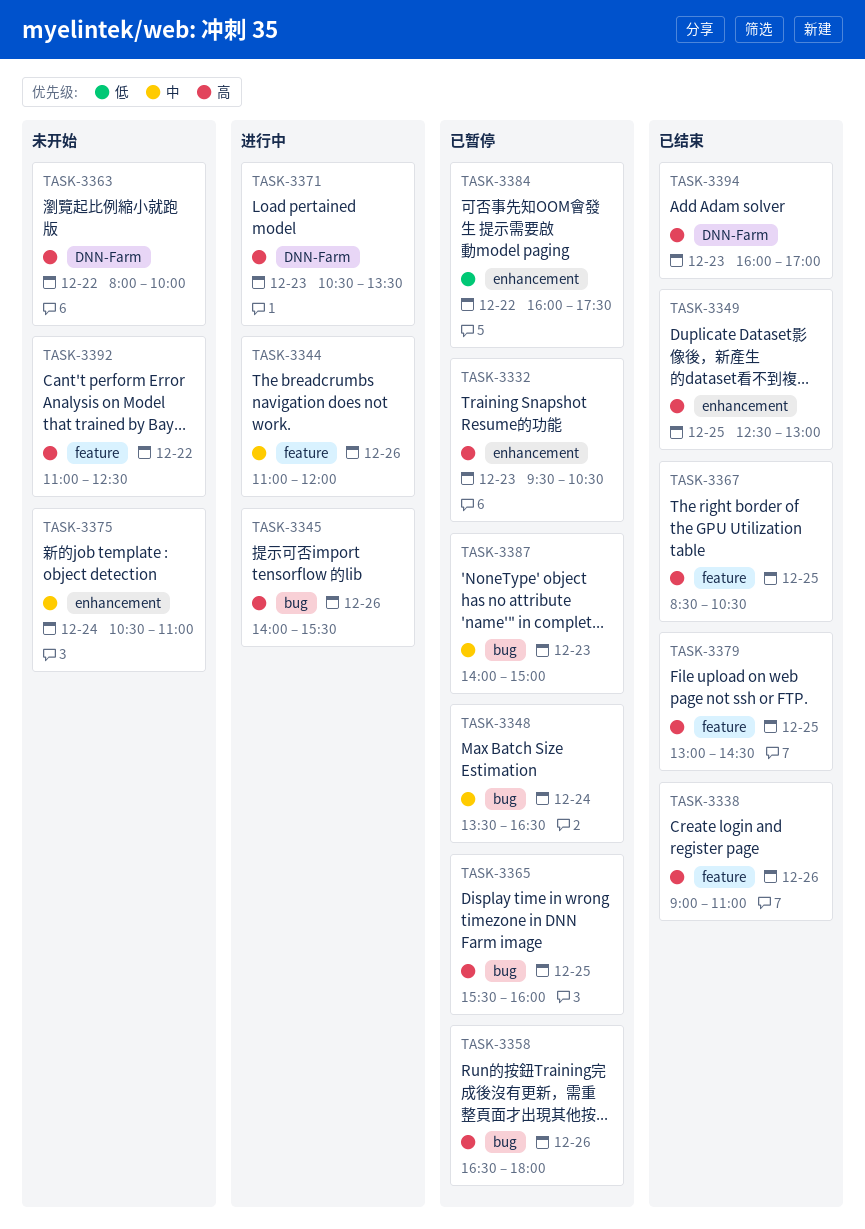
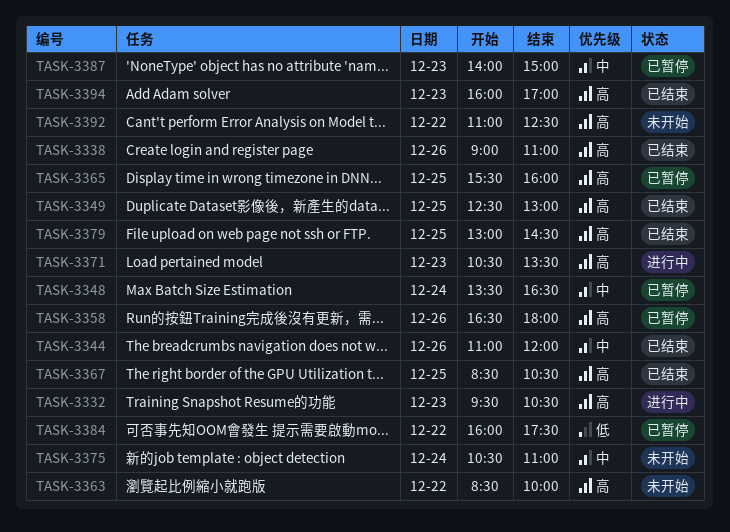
TASK-3332, status: 已暂停 -> 进行中
TASK-3344, status: 进行中 -> 已结束
TASK-3345: present -> none
TASK-3363, begins: 08:00 -> 08:30

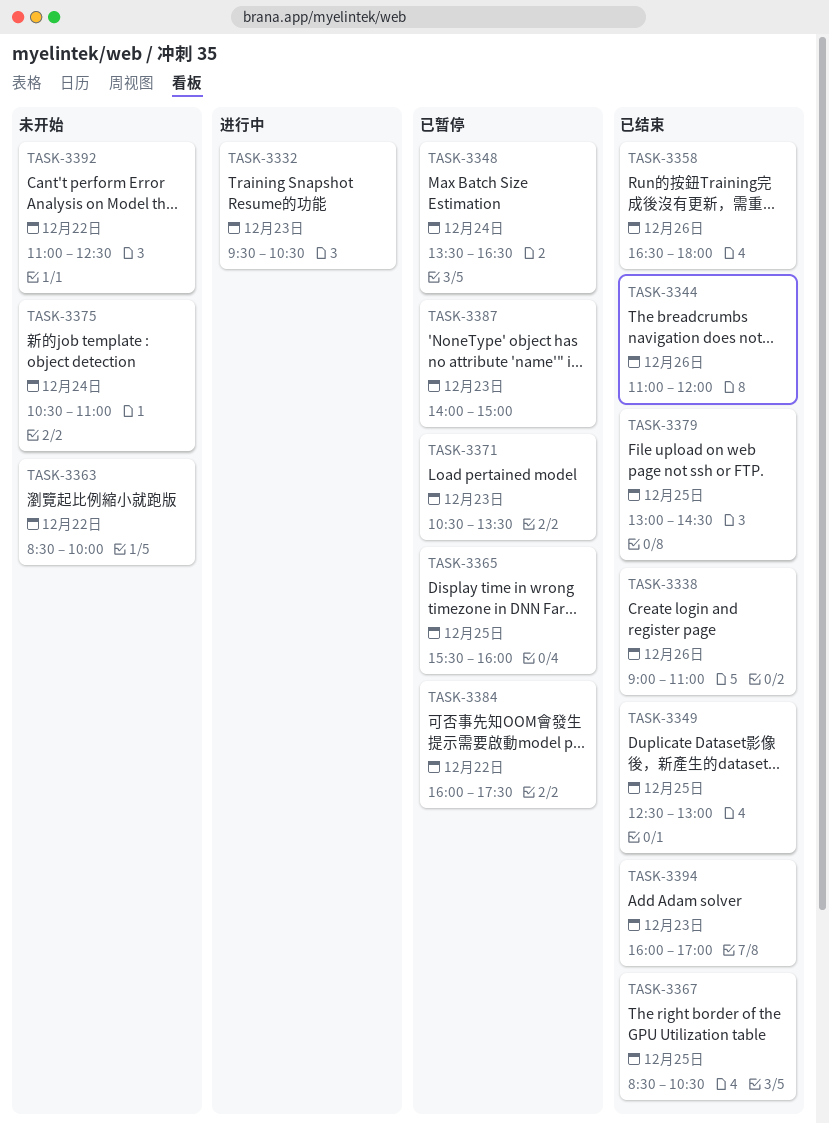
TASK-3358, status: 已暂停 -> 已结束
TASK-3371, status: 进行中 -> 已暂停

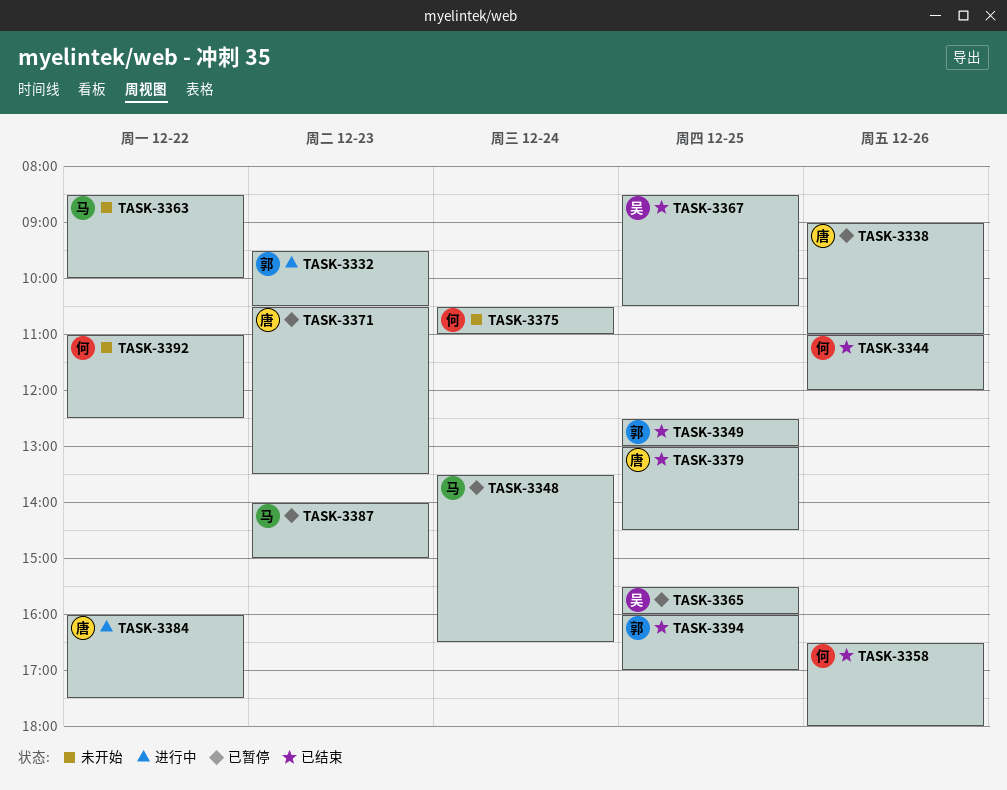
TASK-3338, status: 已结束 -> 已暂停
TASK-3384, status: 已暂停 -> 进行中
TASK-3394, day: Dec 23 -> Dec 25

